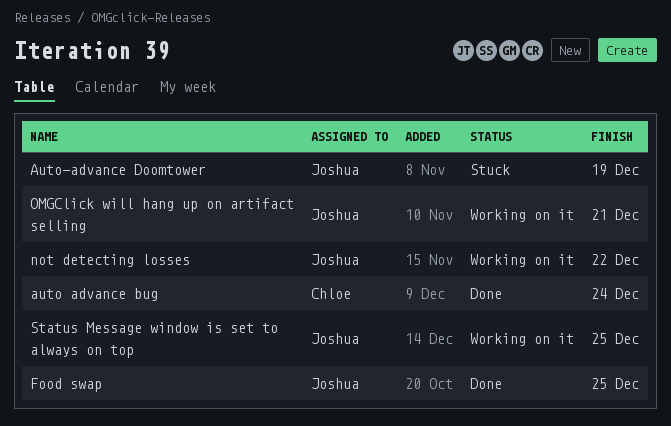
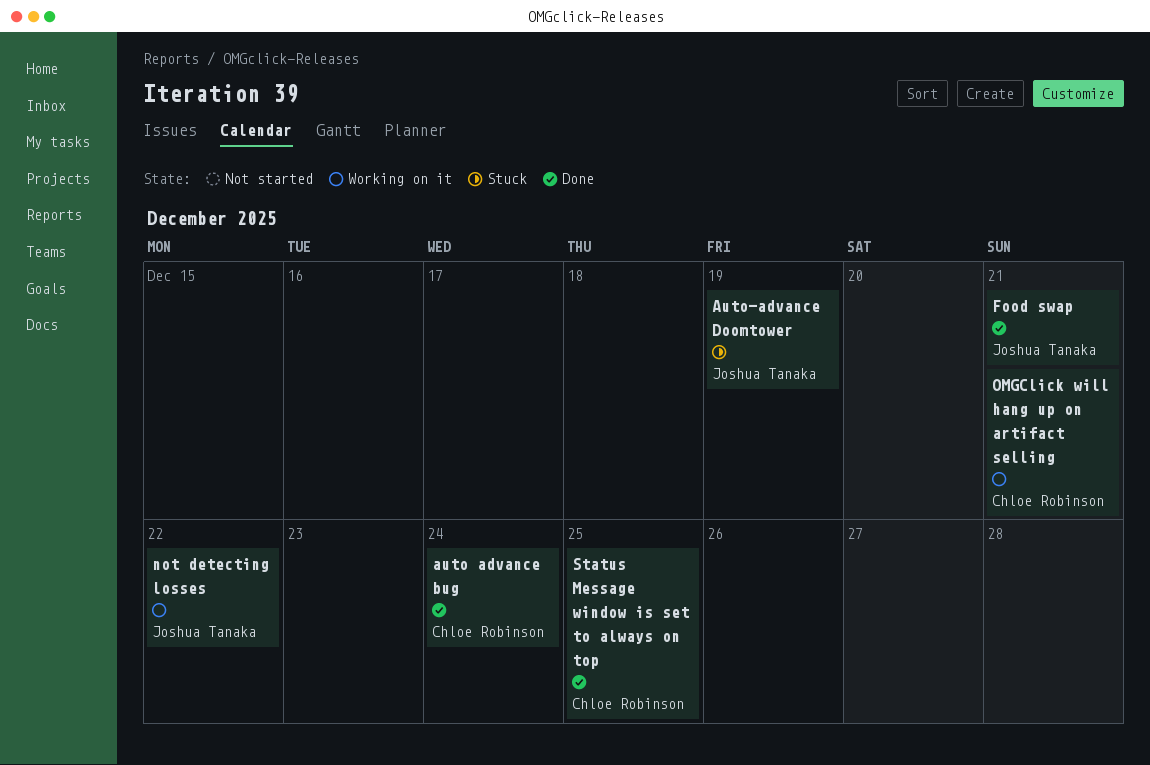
Food swap, due: Dec 25 -> Dec 21
OMGClick will hang up on artifact selling, owner: Joshua Tanaka -> Chloe Robinson
Status Message window is set to always on top, status: Working on it -> Done
Status Message window is set to always on top, owner: Joshua Tanaka -> Chloe Robinson

